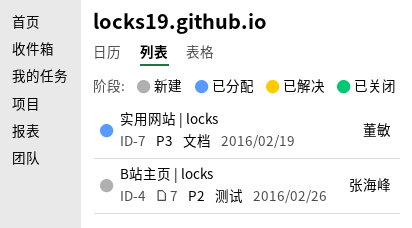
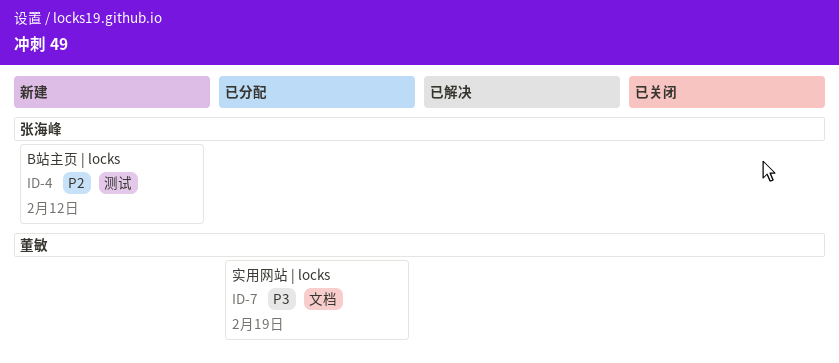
ID-4, due: Feb 26 -> Feb 12

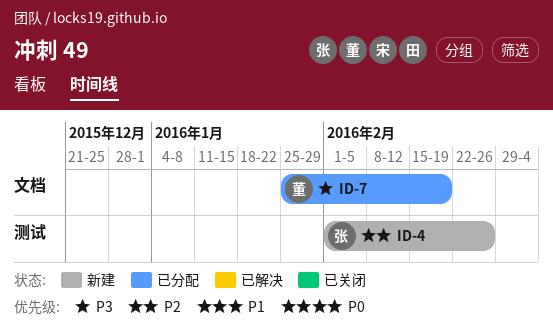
ID-4, due: Feb 12 -> Feb 26

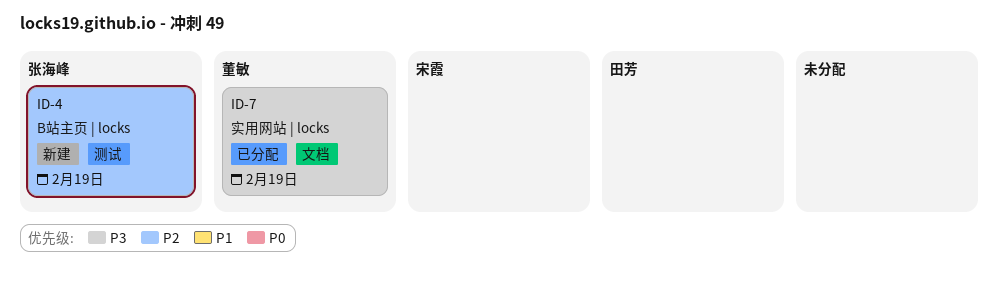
ID-4, due: Feb 26 -> Feb 19

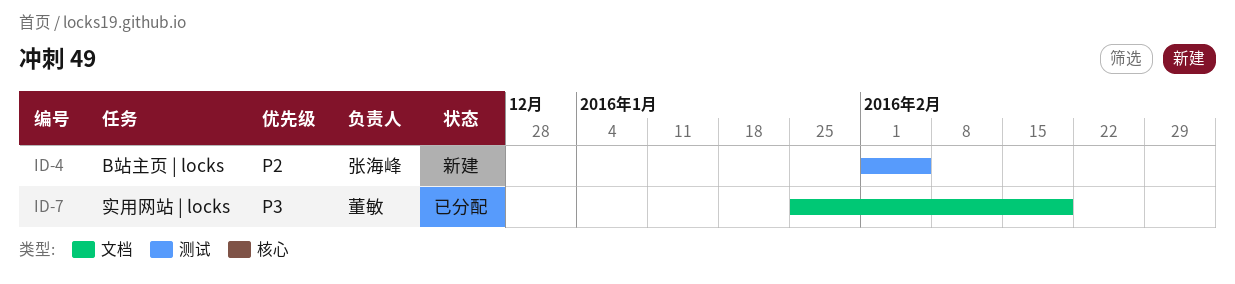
ID-4, due: Feb 19 -> Feb 5

